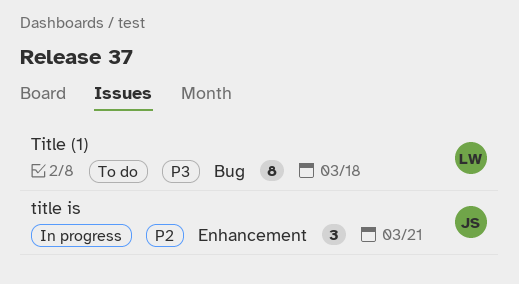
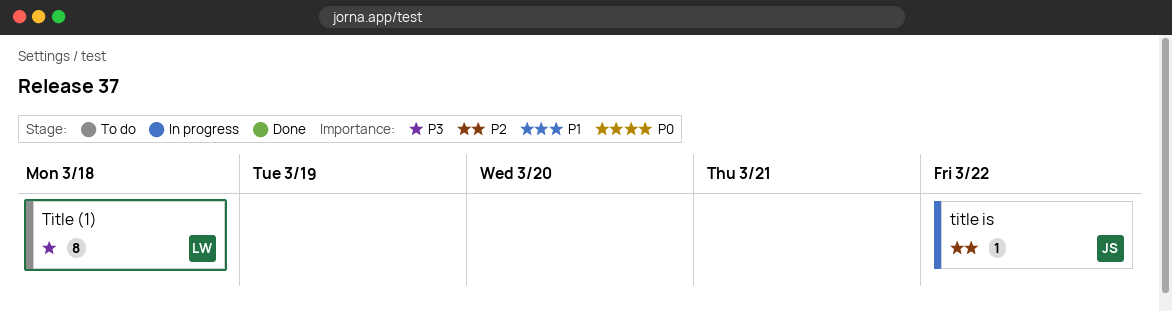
title is, estimate: 3 -> 1
title is, due: Mar 21 -> Mar 22

